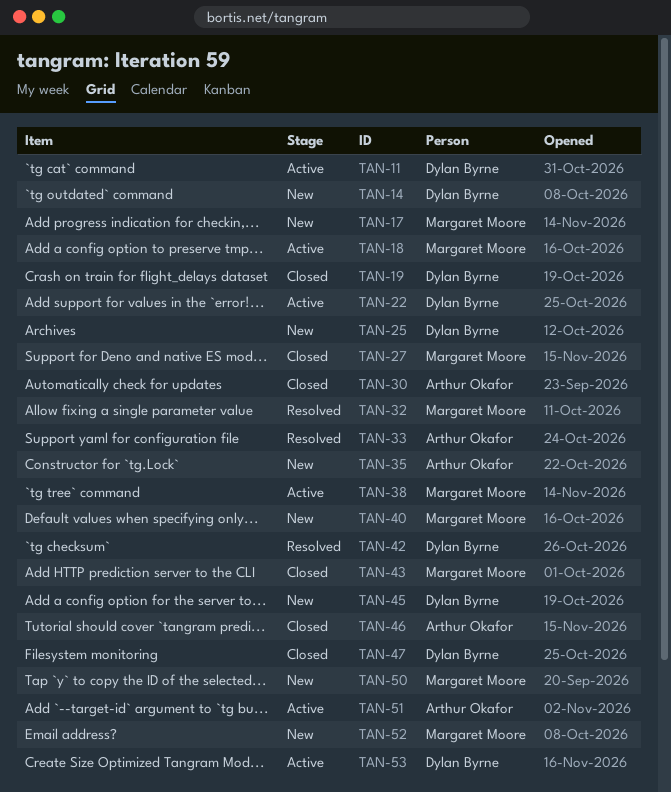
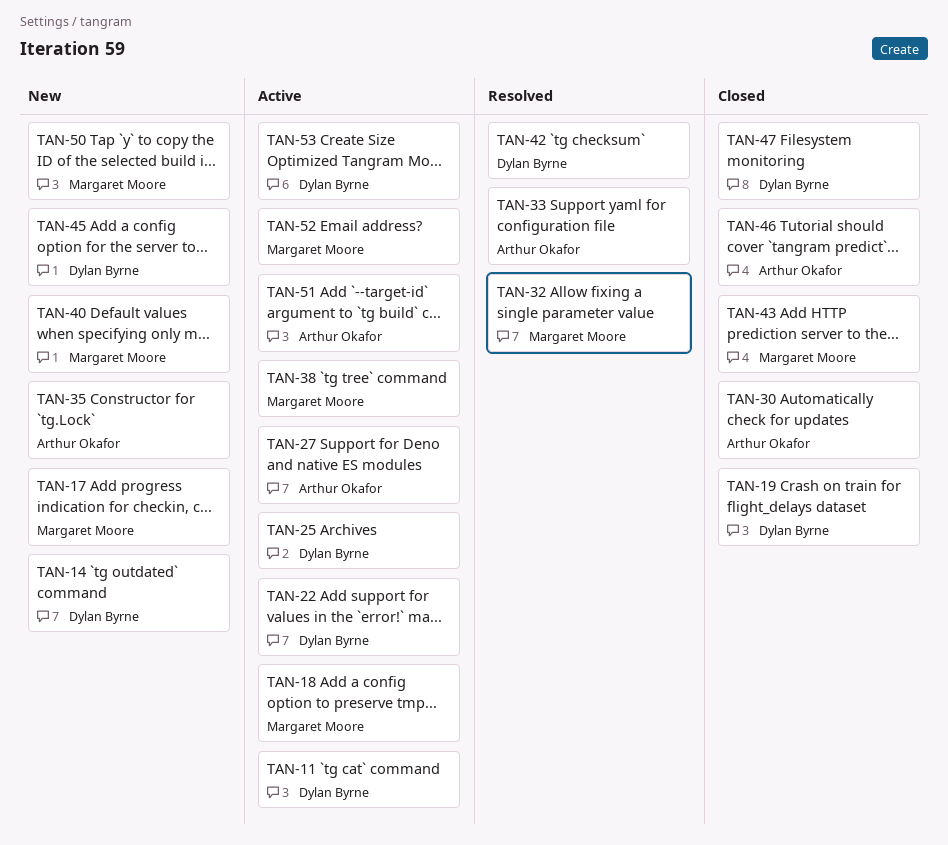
TAN-25, status: New -> Active
TAN-27, status: Closed -> Active
TAN-27, owner: Margaret Moore -> Arthur Okafor
TAN-52, status: New -> Active

